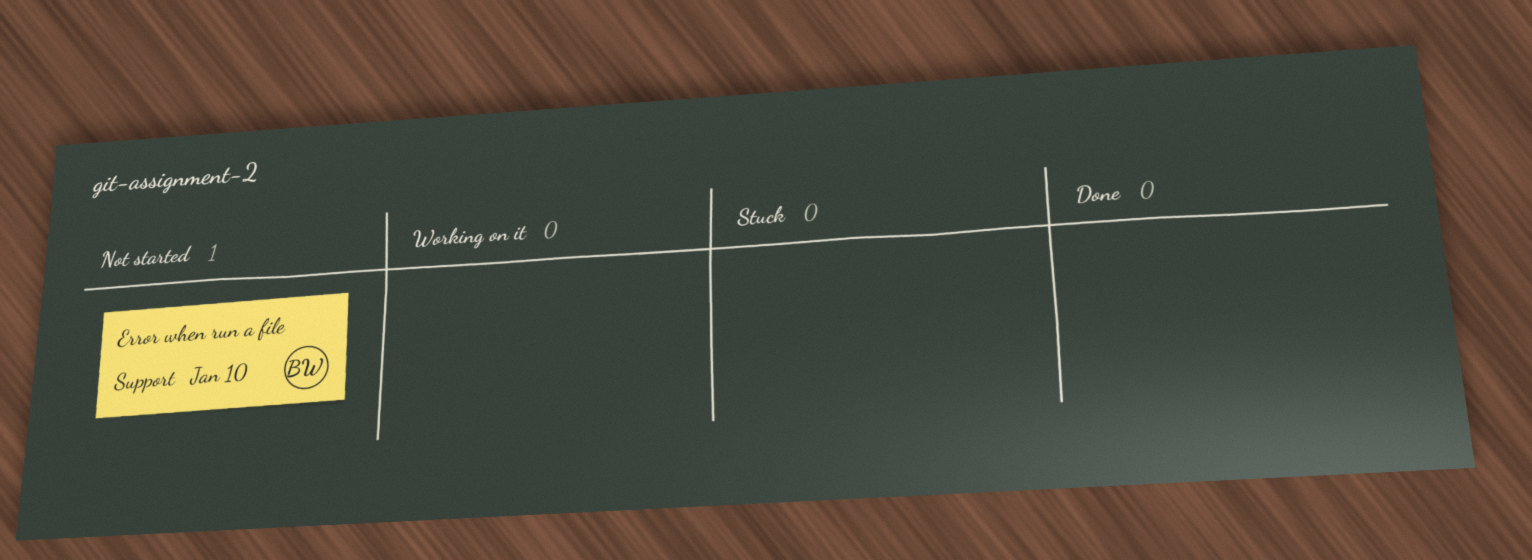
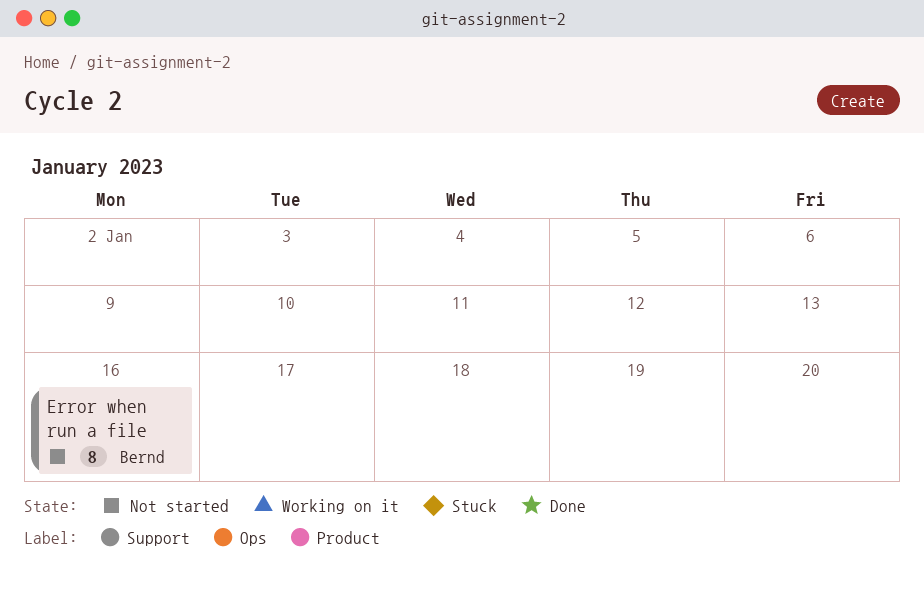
Error when run a file, due: Jan 10 -> Jan 16

